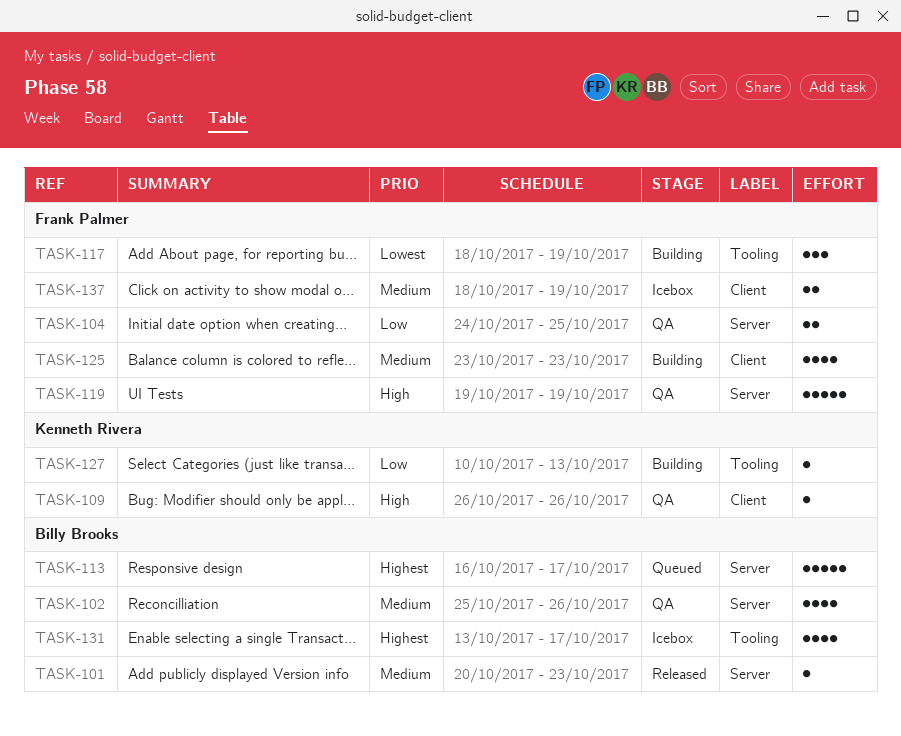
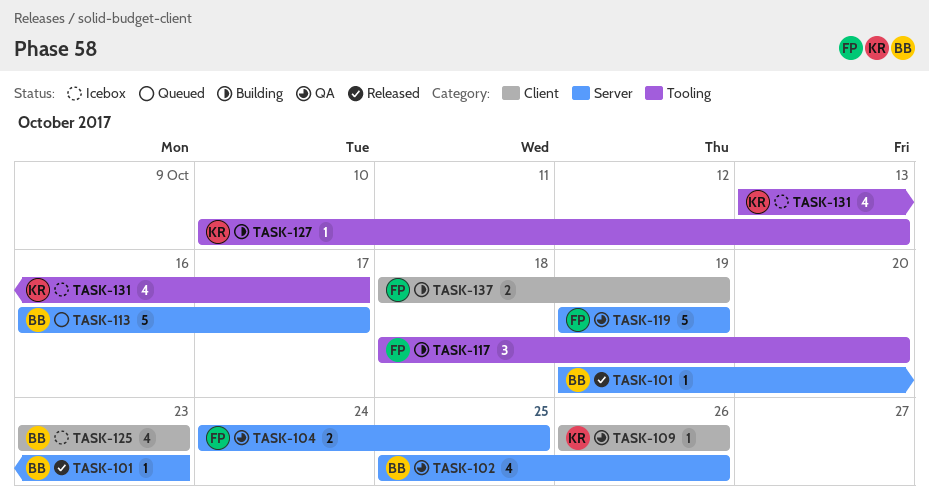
TASK-101, start: Oct 20 -> Oct 19
TASK-117, due: Oct 19 -> Oct 20
TASK-125, status: Building -> Icebox
TASK-125, owner: Frank Palmer -> Billy Brooks
TASK-131, owner: Billy Brooks -> Kenneth Rivera
TASK-137, status: Icebox -> Building

